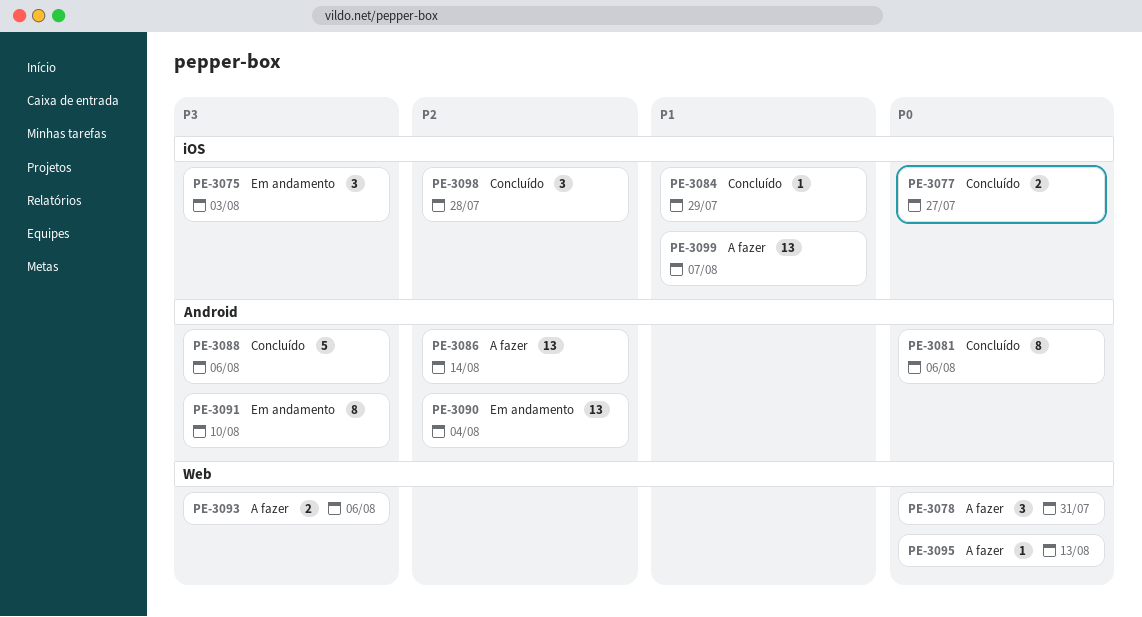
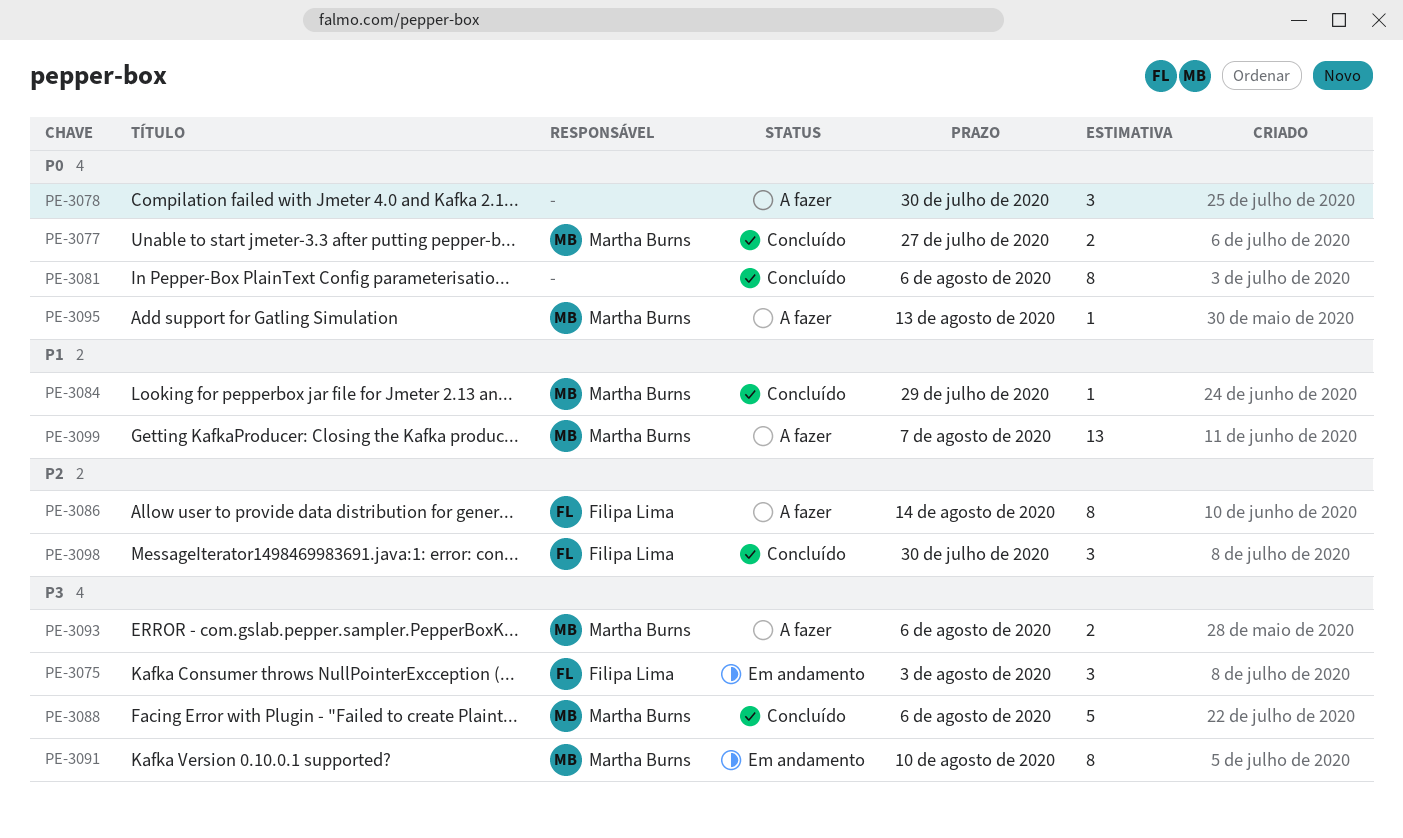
PE-3078, due: Jul 31 -> Jul 30
PE-3086, estimate: 13 -> 8
PE-3090: present -> none
PE-3098, due: Jul 28 -> Jul 30

